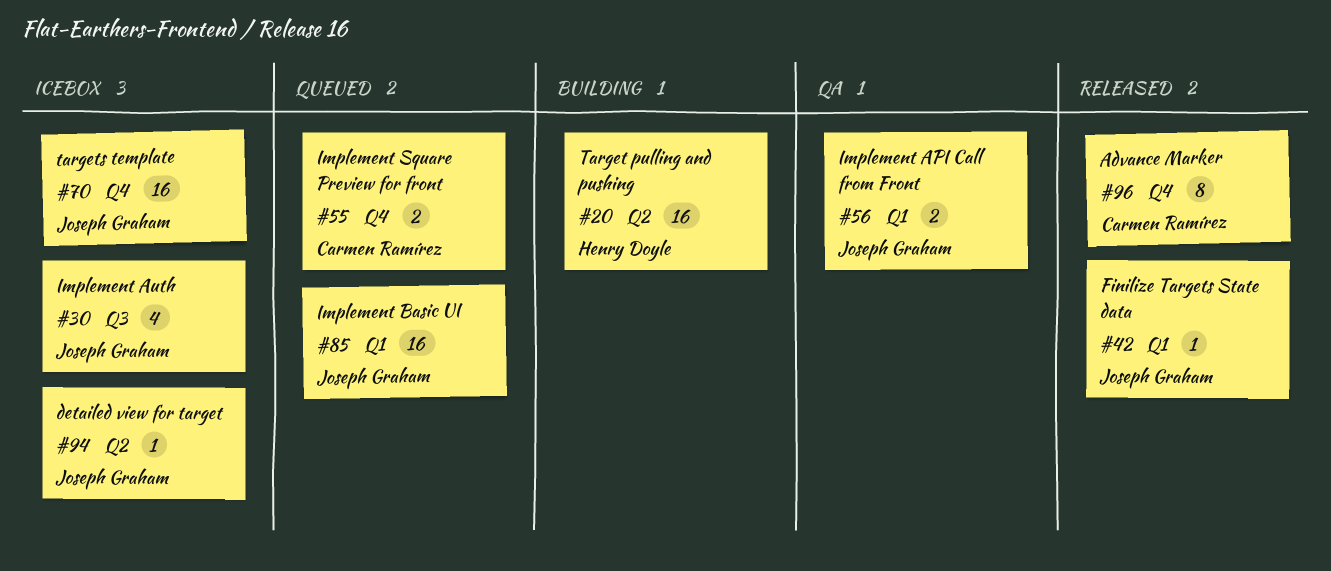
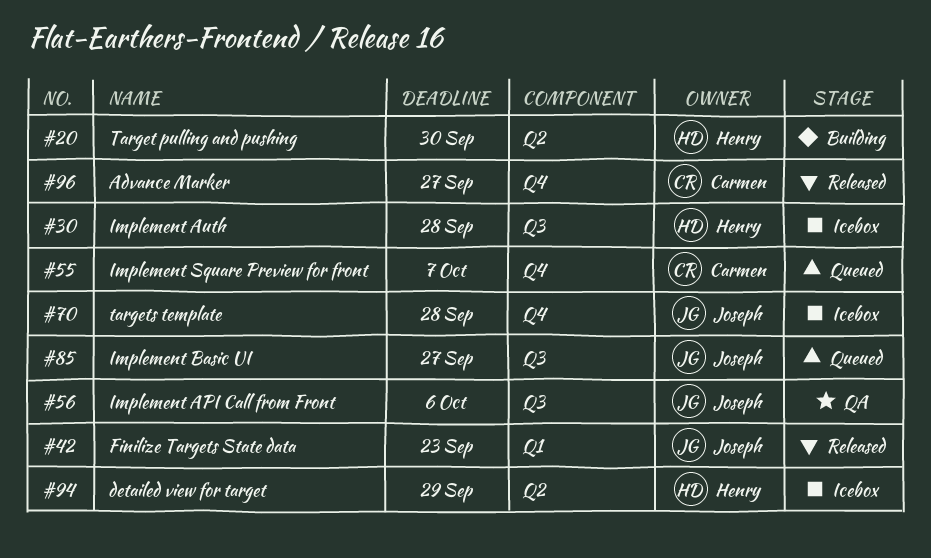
#30, owner: Joseph Graham -> Henry Doyle
#56, label: Q1 -> Q3
#85, label: Q1 -> Q3
#94, owner: Joseph Graham -> Henry Doyle

